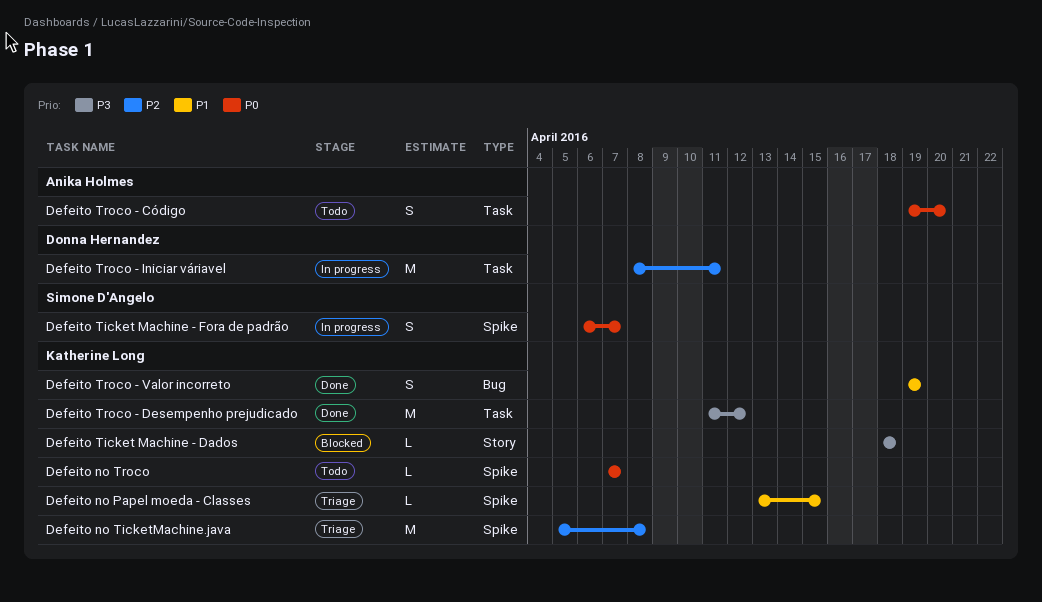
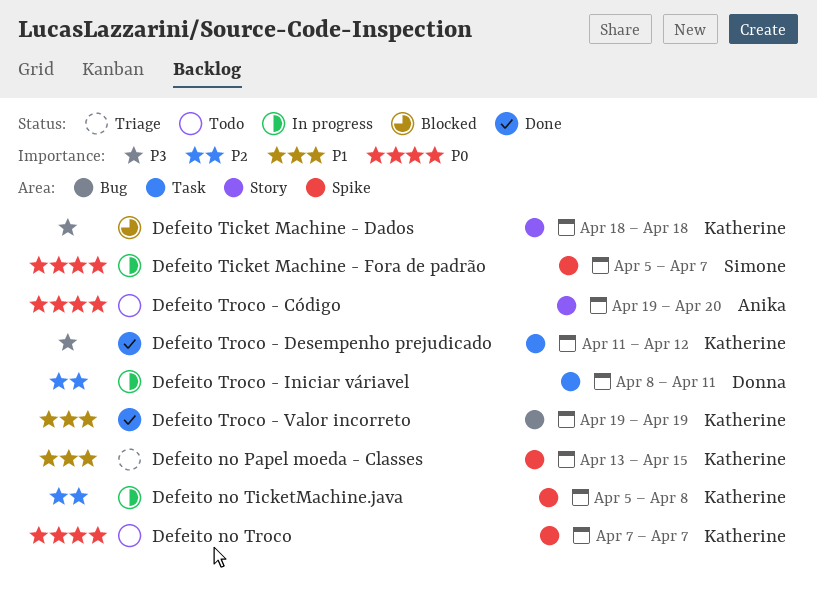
Defeito no TicketMachine.java, status: Triage -> In progress
Defeito Ticket Machine - Fora de padrão, start: Apr 6 -> Apr 5
Defeito Troco - Código, label: Task -> Story

